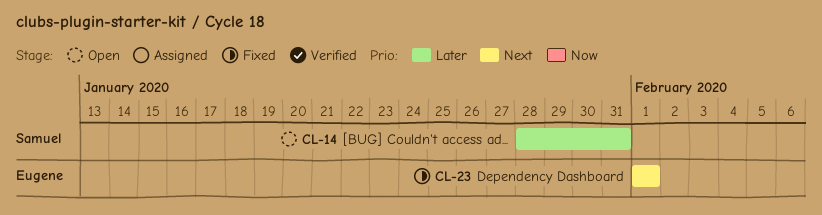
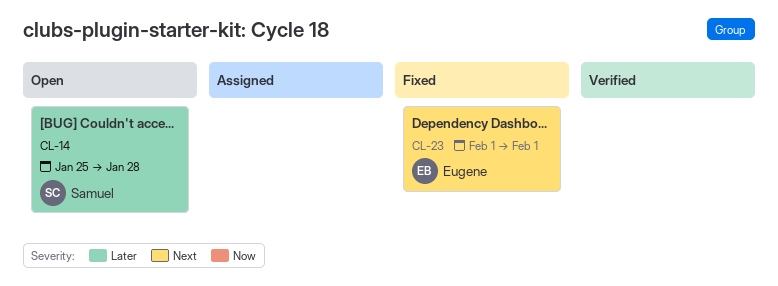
CL-14, start: Jan 28 -> Jan 25
CL-14, due: Jan 31 -> Jan 28

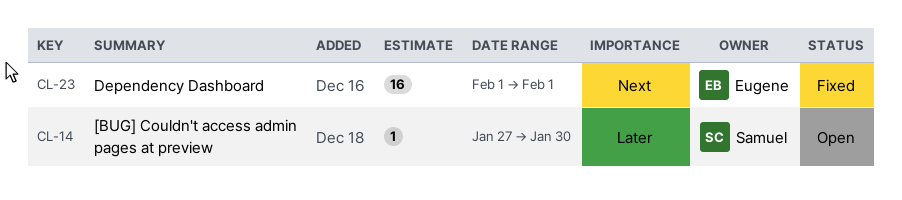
CL-14, start: Jan 25 -> Jan 27
CL-14, due: Jan 28 -> Jan 30

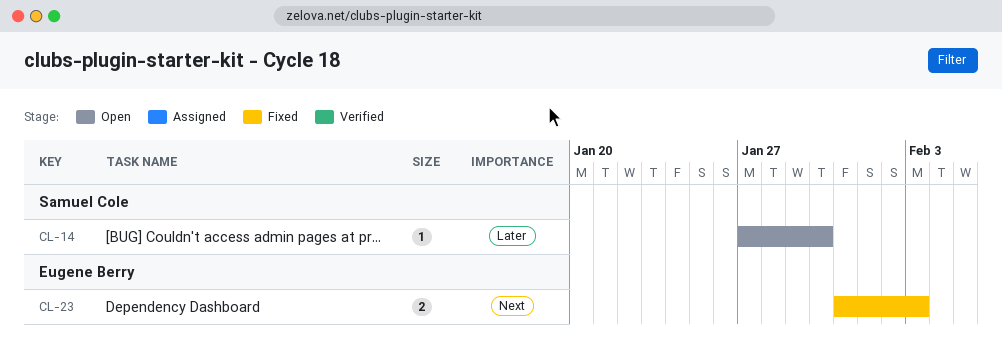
CL-23, estimate: 16 -> 2
CL-23, start: Feb 1 -> Jan 31
CL-23, due: Feb 1 -> Feb 3

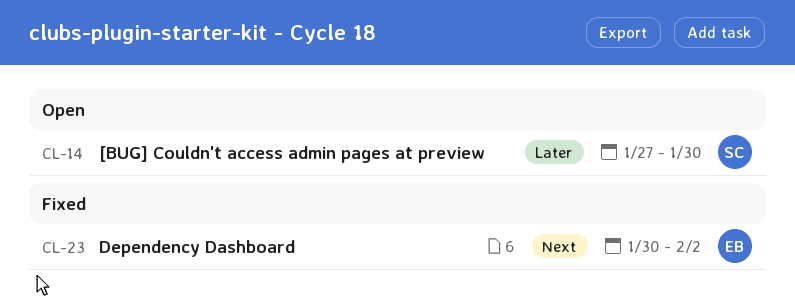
CL-23, start: Jan 31 -> Jan 30
CL-23, due: Feb 3 -> Feb 2

